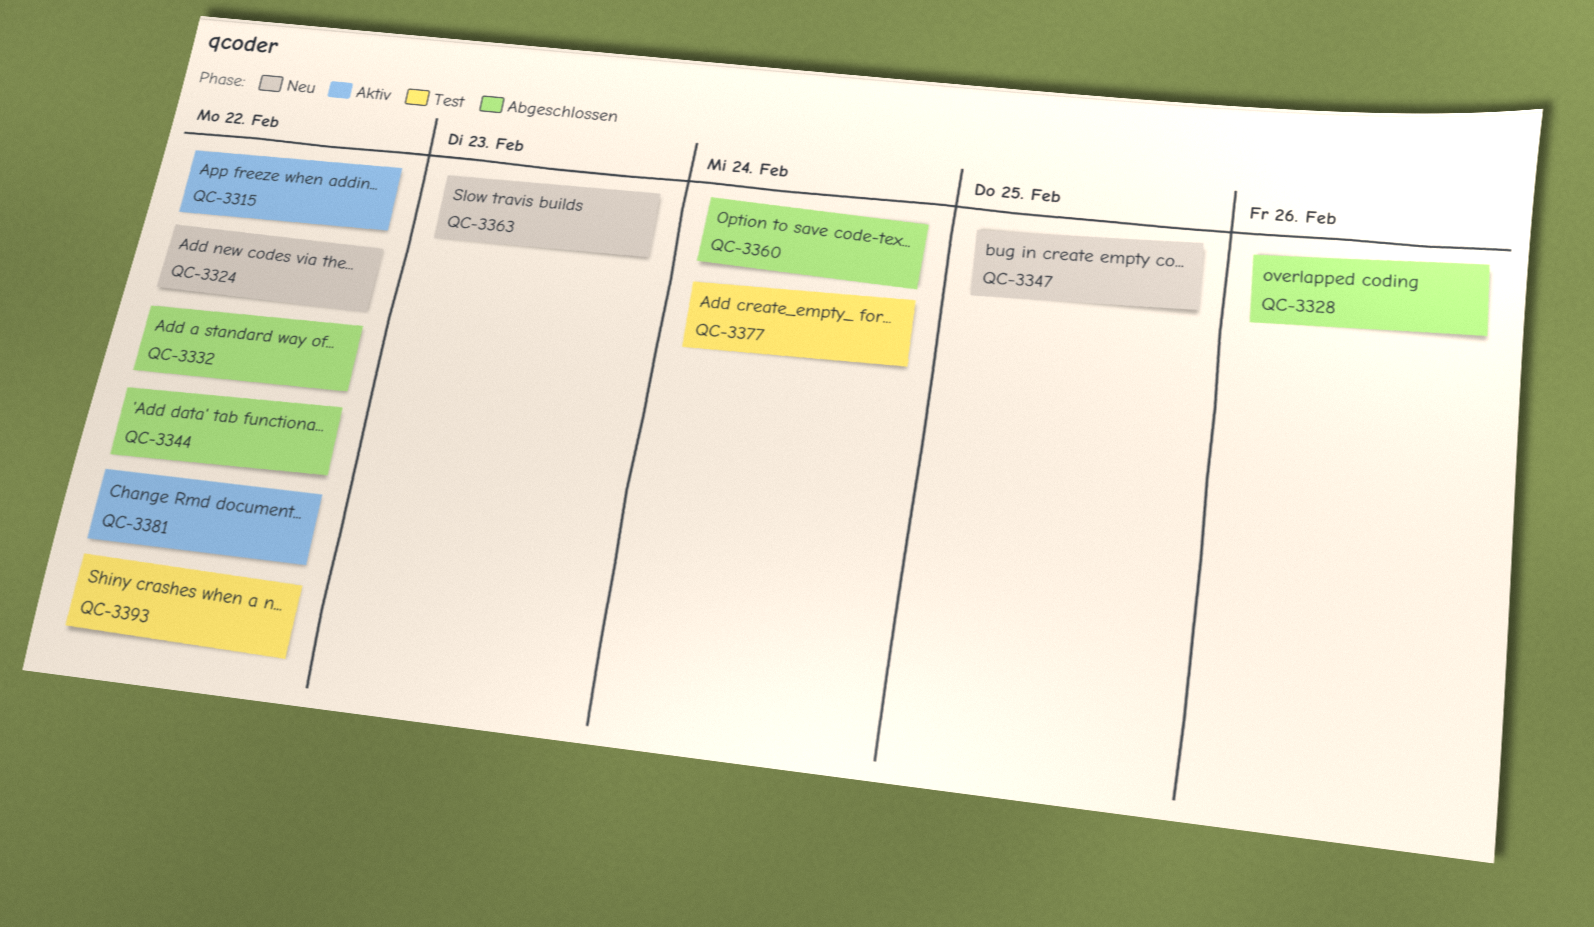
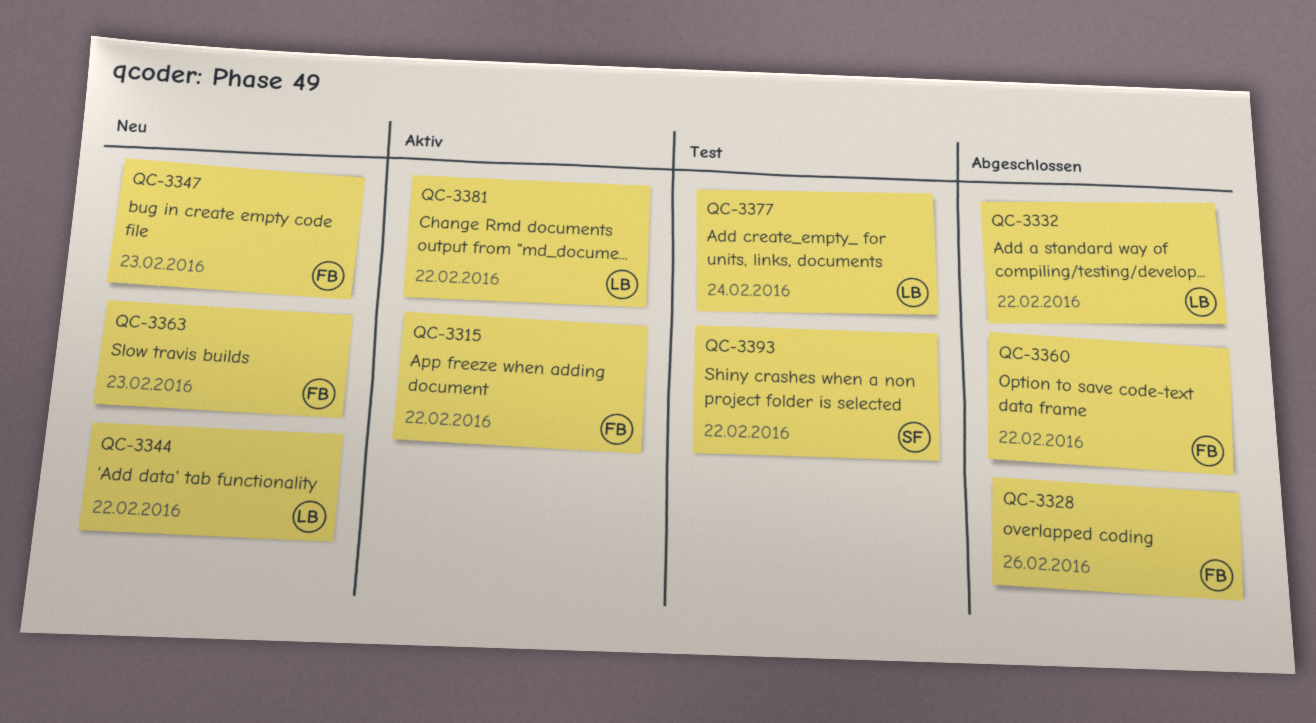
QC-3324: present -> none
QC-3344, status: Abgeschlossen -> Neu
QC-3347, due: Feb 25 -> Feb 23
QC-3360, due: Feb 24 -> Feb 22

